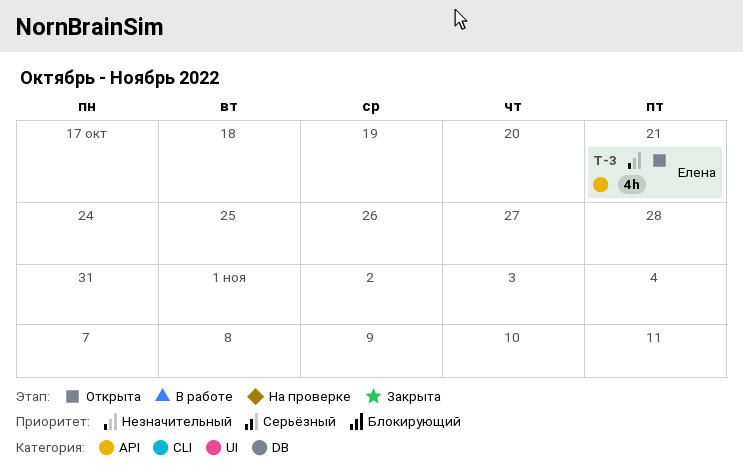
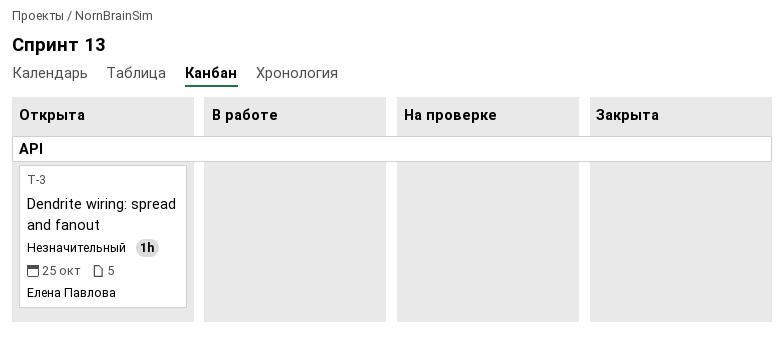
T-3, estimate: 4h -> 1h
T-3, due: Oct 21 -> Oct 25

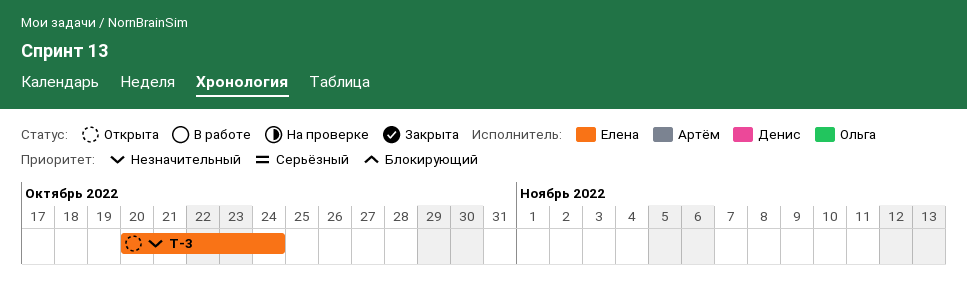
T-3, due: Oct 25 -> Oct 24

